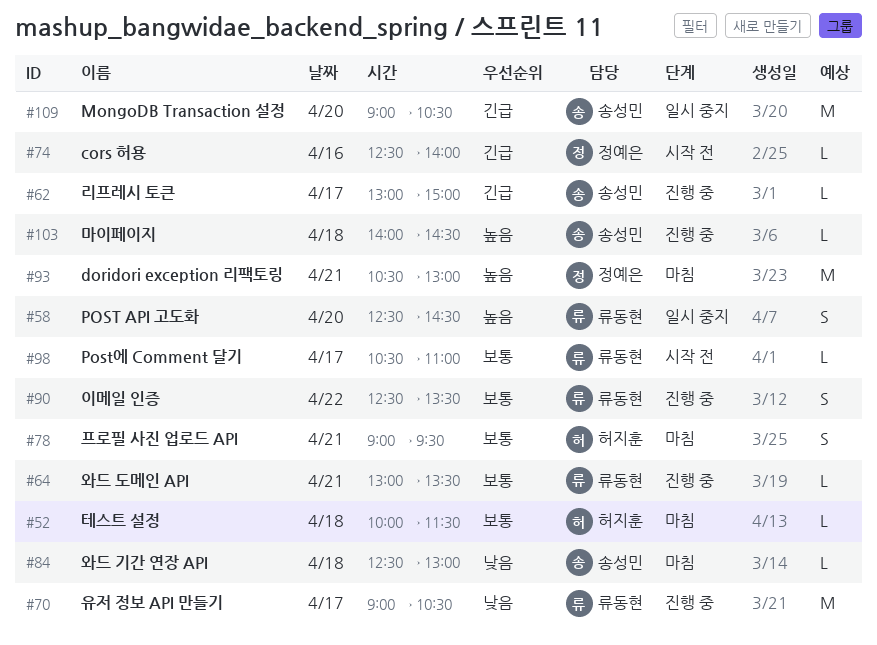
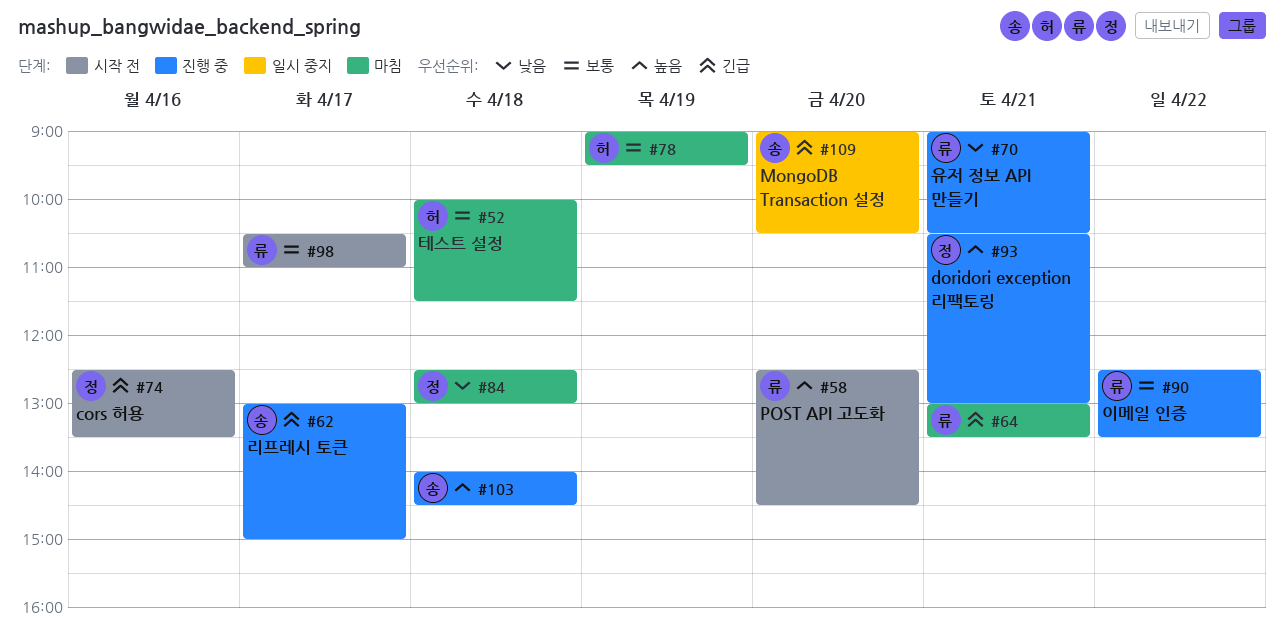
#58, status: 일시 중지 -> 시작 전
#64, status: 진행 중 -> 마침
#64, priority: 보통 -> 긴급
#70, day: Apr 17 -> Apr 21
#74, ends: 14:00 -> 13:30
#78, day: Apr 21 -> Apr 19
#84, owner: 송성민 -> 정예은
#93, status: 마침 -> 진행 중

